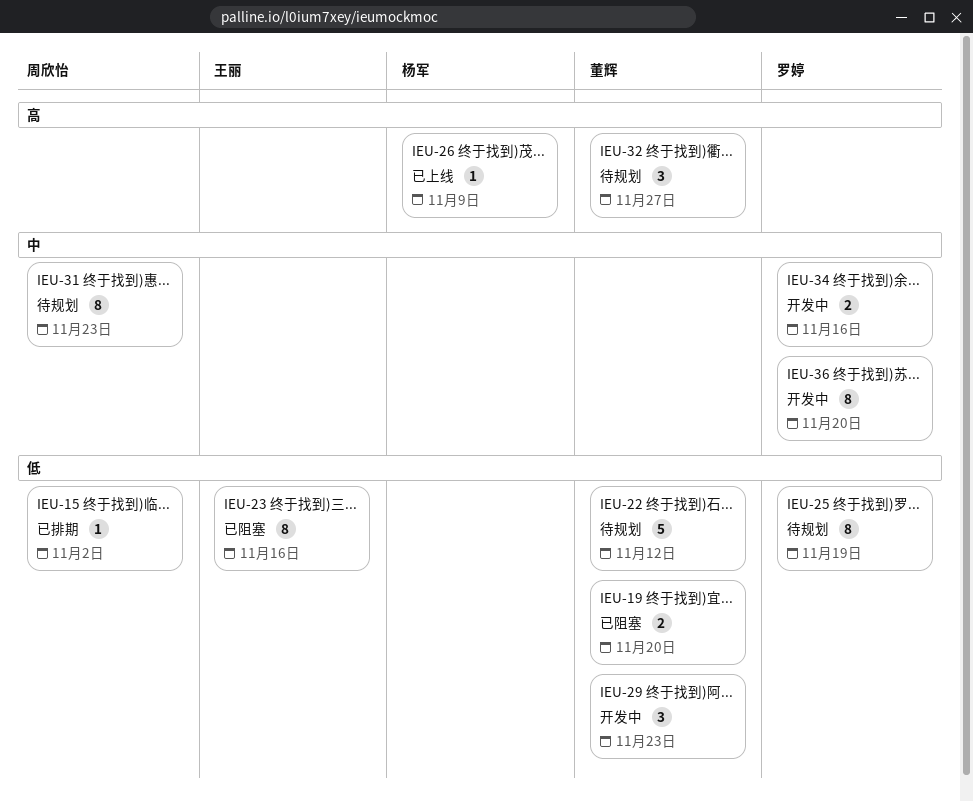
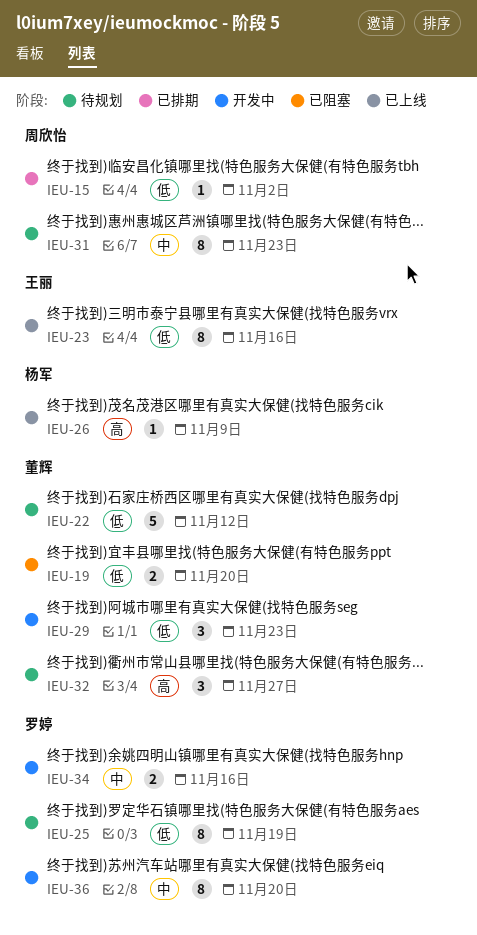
IEU-23, status: 已阻塞 -> 已上线

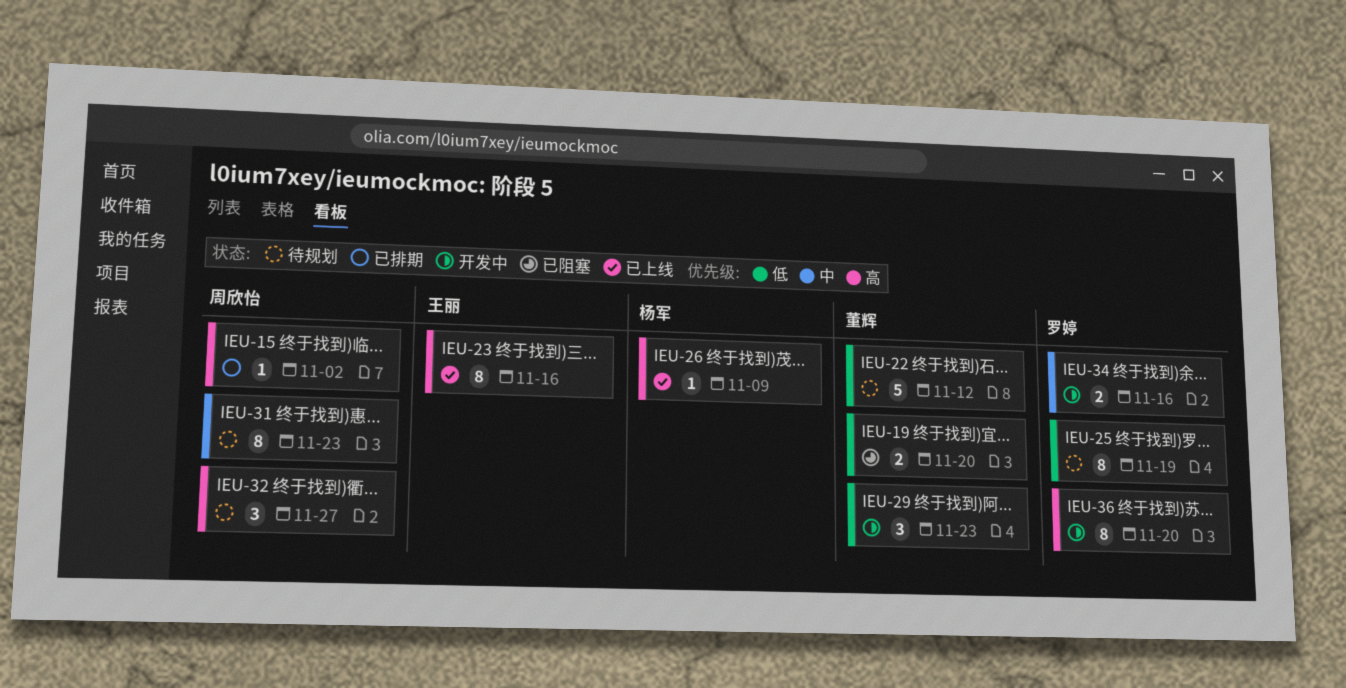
IEU-15, priority: 低 -> 高
IEU-23, priority: 低 -> 高
IEU-32, owner: 董辉 -> 周欣怡
IEU-36, priority: 中 -> 高

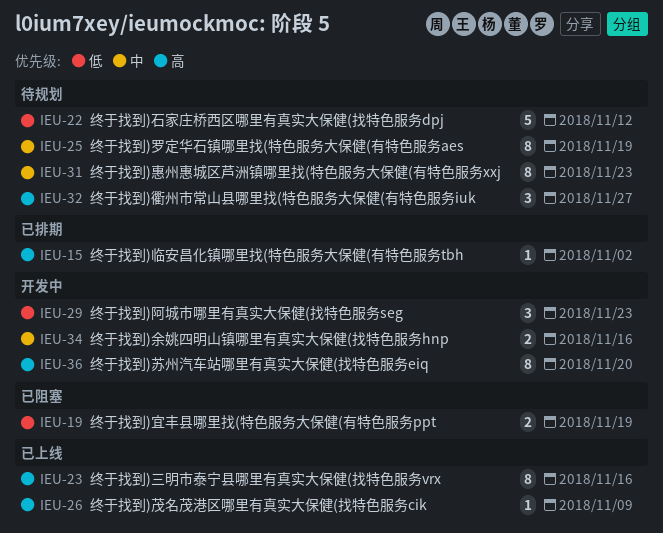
IEU-19, due: Nov 20 -> Nov 19
IEU-25, priority: 低 -> 中

